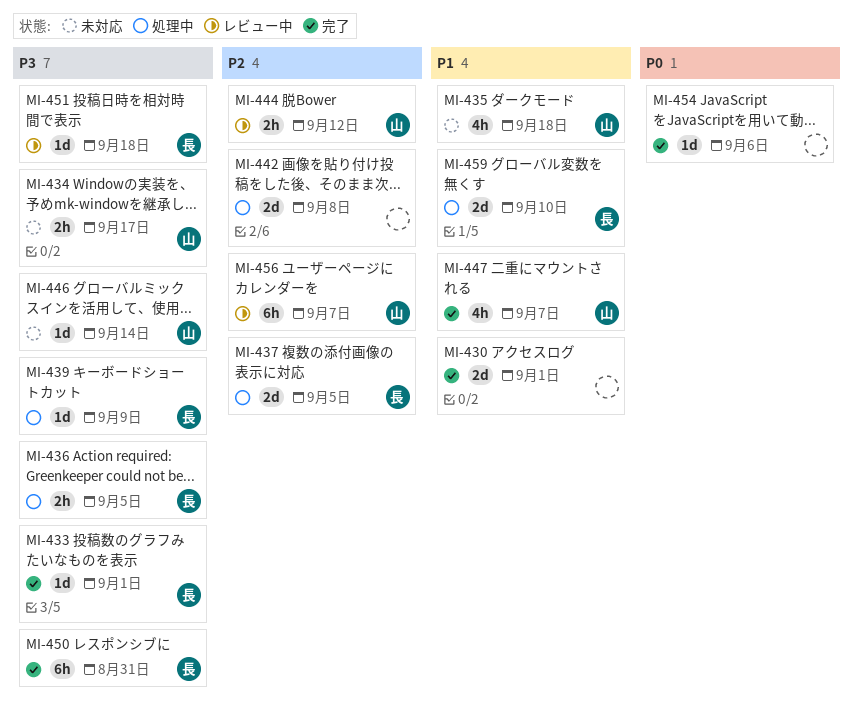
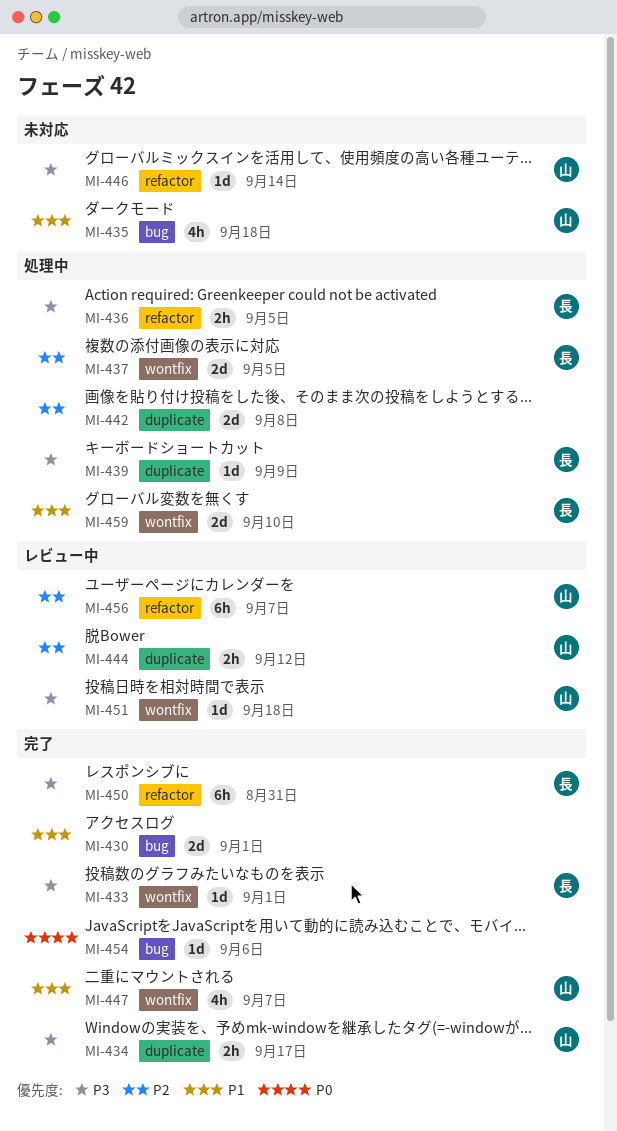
MI-434, status: 未対応 -> 完了
MI-451, owner: 長 -> 山

